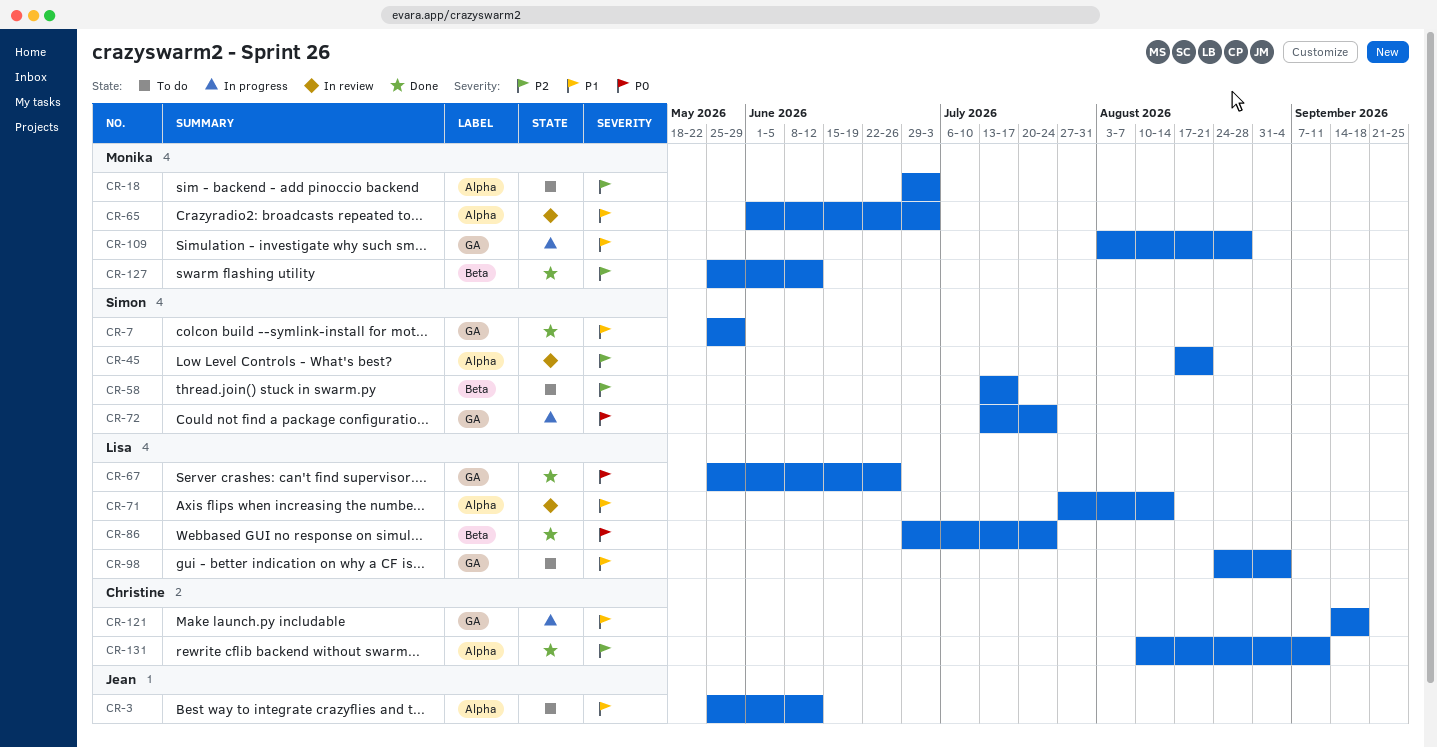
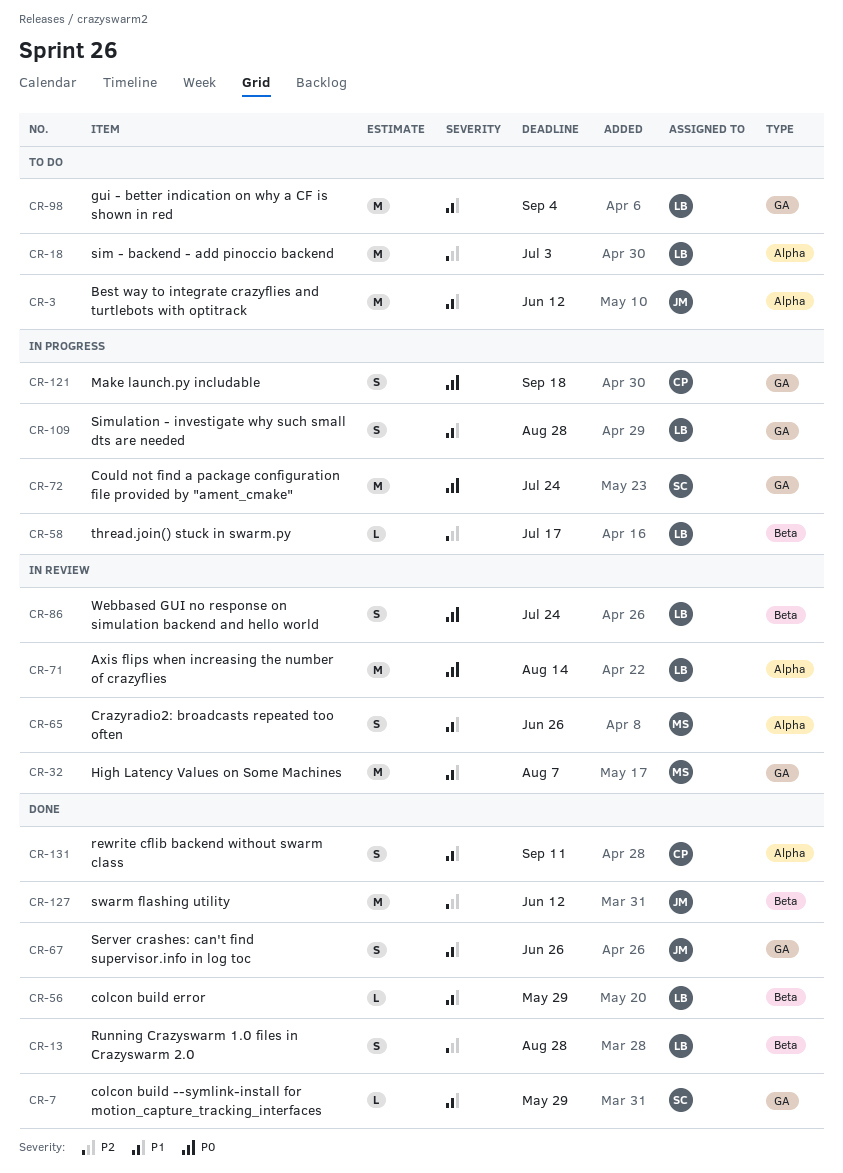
CR-13: none -> present
CR-18, owner: Monika -> Lisa
CR-32: none -> present
CR-45: present -> none
CR-56: none -> present
CR-58, status: To do -> In progress
CR-58, owner: Simon -> Lisa
CR-65, due: Jul 3 -> Jun 26
CR-67, owner: Lisa -> Jean
CR-67, priority: P0 -> P1
CR-71, priority: P1 -> P0
CR-86, status: Done -> In review
CR-109, owner: Monika -> Lisa
CR-121, priority: P1 -> P0
CR-127, owner: Monika -> Jean
CR-131, priority: P2 -> P1

